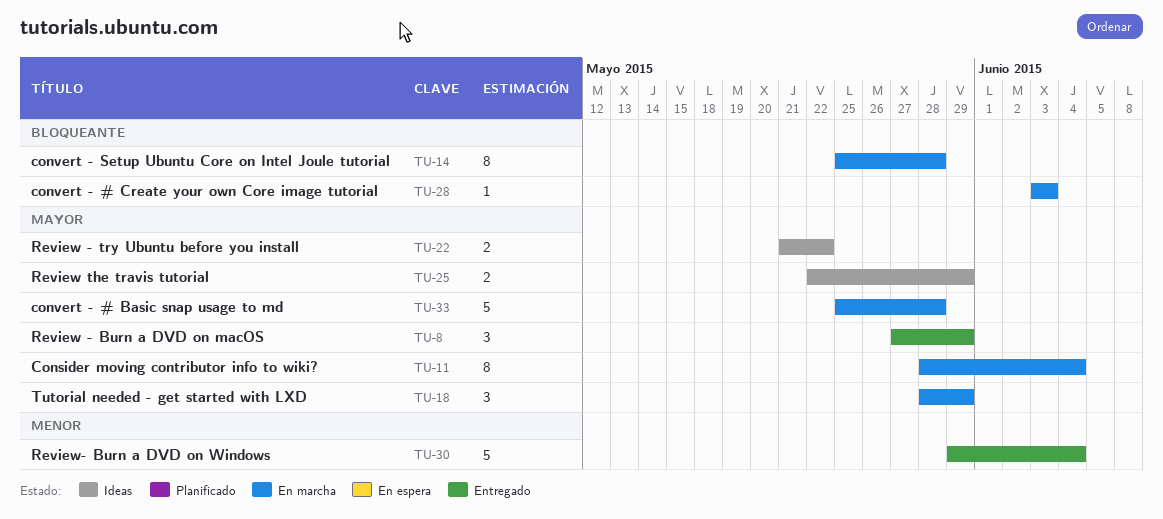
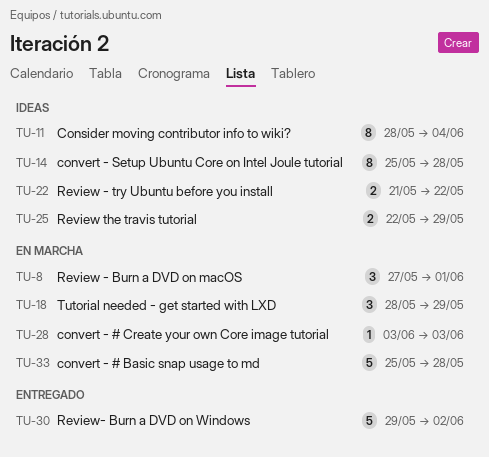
TU-8, status: Entregado -> En marcha
TU-8, due: May 29 -> Jun 1
TU-11, status: En marcha -> Ideas
TU-14, status: En marcha -> Ideas
TU-30, due: Jun 4 -> Jun 2

